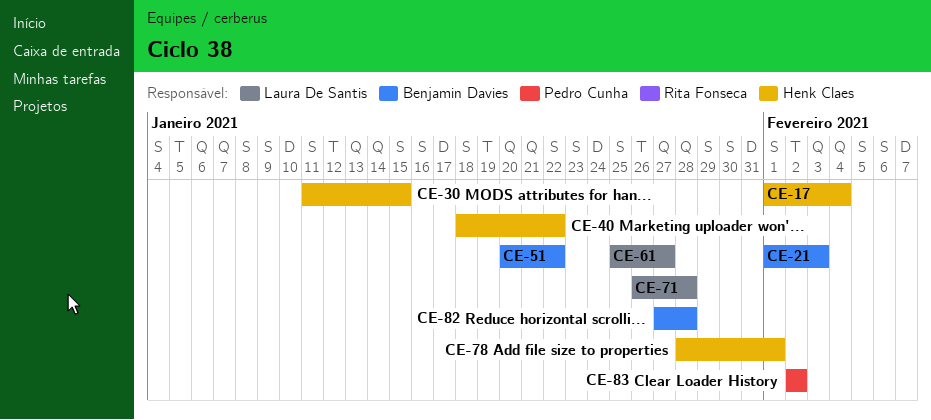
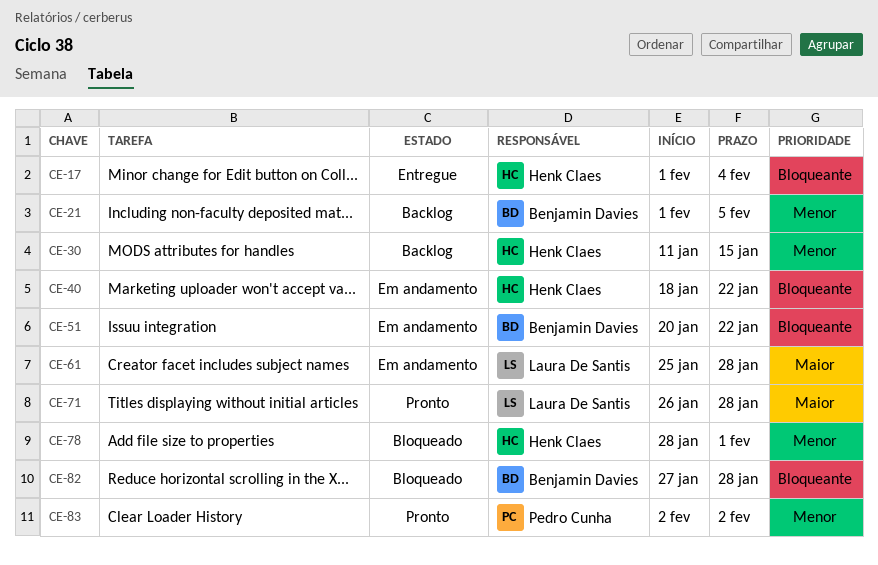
CE-21, due: Feb 3 -> Feb 5
CE-61, due: Jan 27 -> Jan 28

